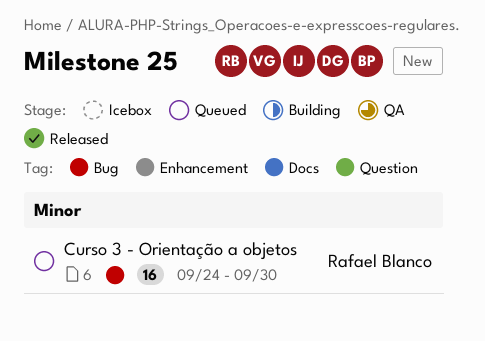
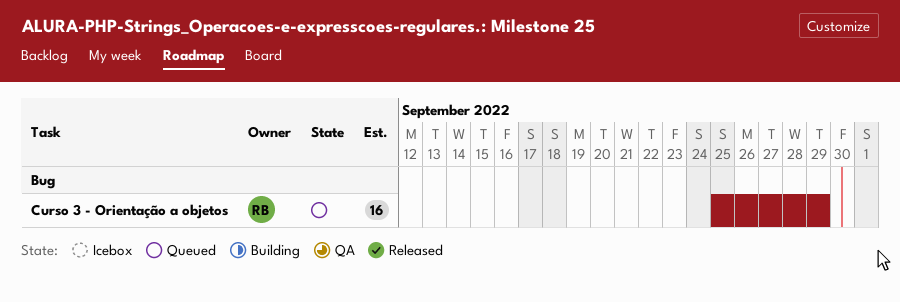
Curso 3 - Orientação a objetos, start: Sep 24 -> Sep 25
Curso 3 - Orientação a objetos, due: Sep 30 -> Sep 29

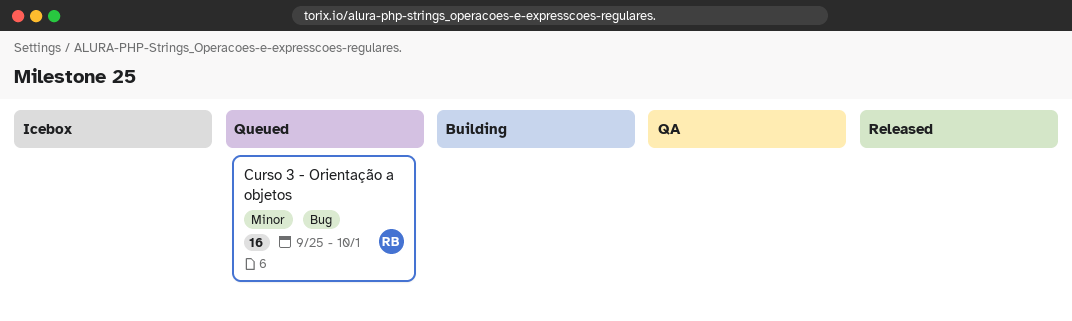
Curso 3 - Orientação a objetos, due: Sep 29 -> Oct 1

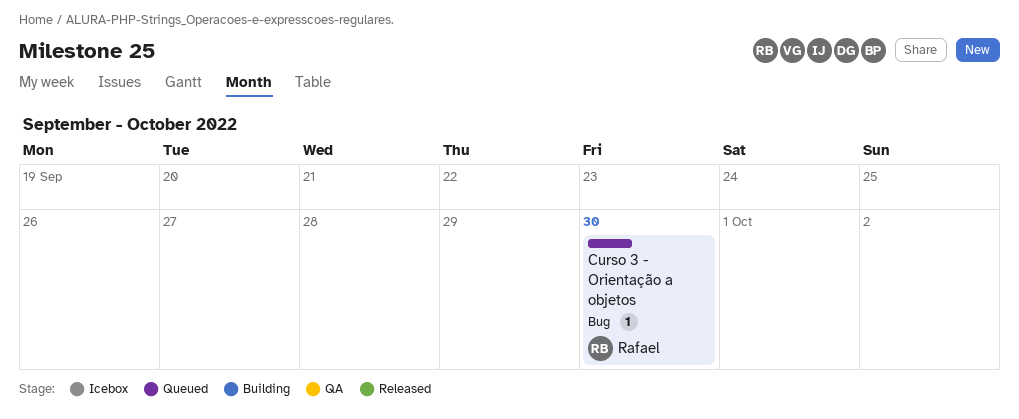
Curso 3 - Orientação a objetos, estimate: 16 -> 1
Curso 3 - Orientação a objetos, due: Oct 1 -> Sep 30

